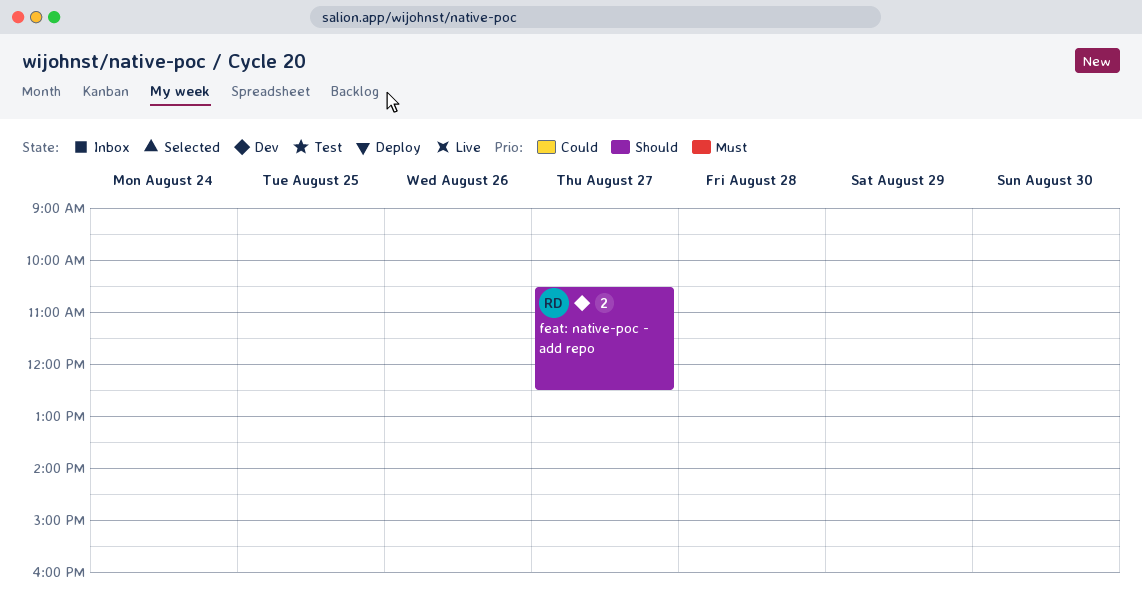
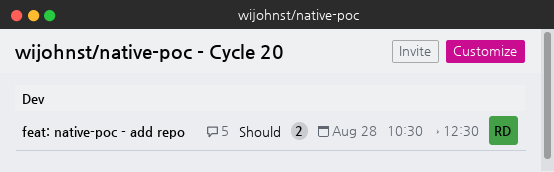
feat: native-poc - add repo, day: Aug 27 -> Aug 28

